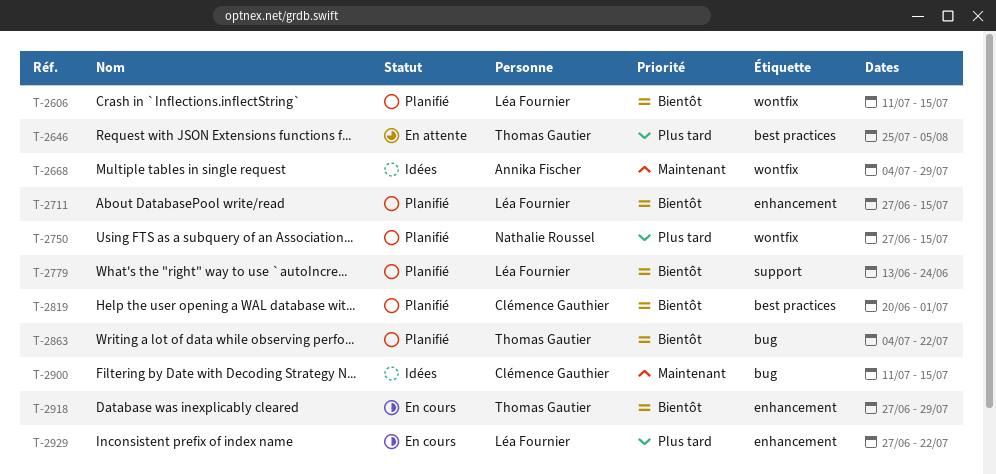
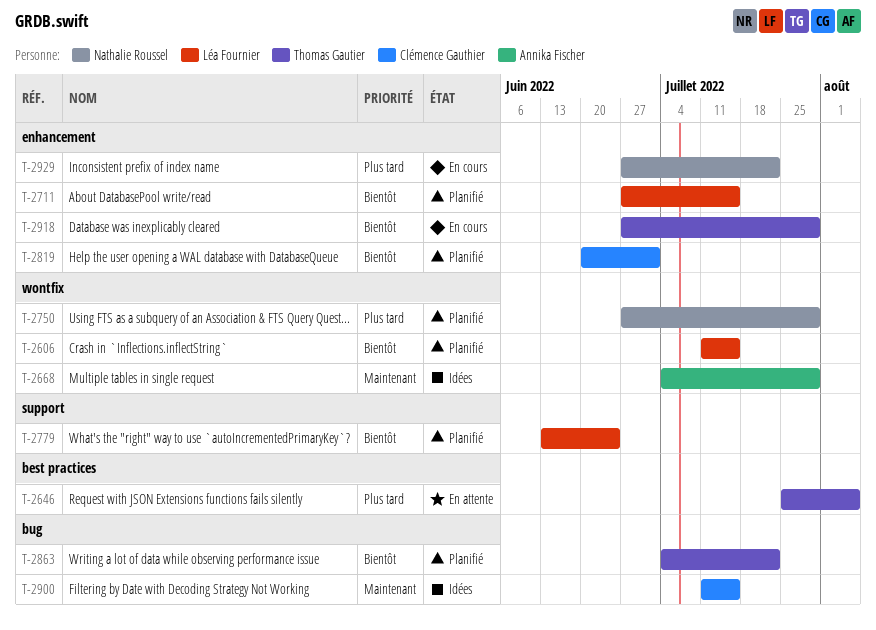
T-2750, due: Jul 15 -> Jul 29
T-2819, label: best practices -> enhancement
T-2929, owner: Léa Fournier -> Nathalie Roussel

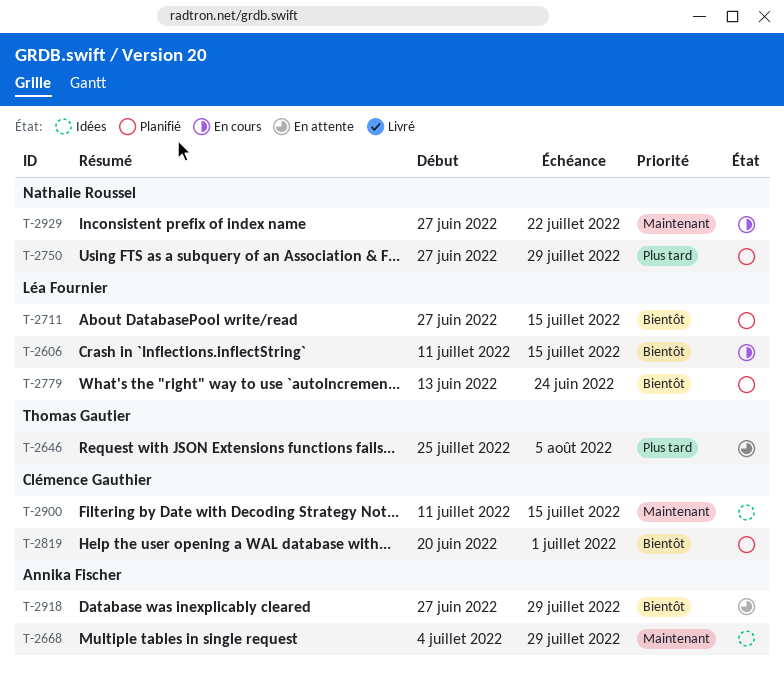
T-2606, status: Planifié -> En cours
T-2863: present -> none
T-2918, status: En cours -> En attente
T-2918, owner: Thomas Gautier -> Annika Fischer
T-2929, priority: Plus tard -> Maintenant

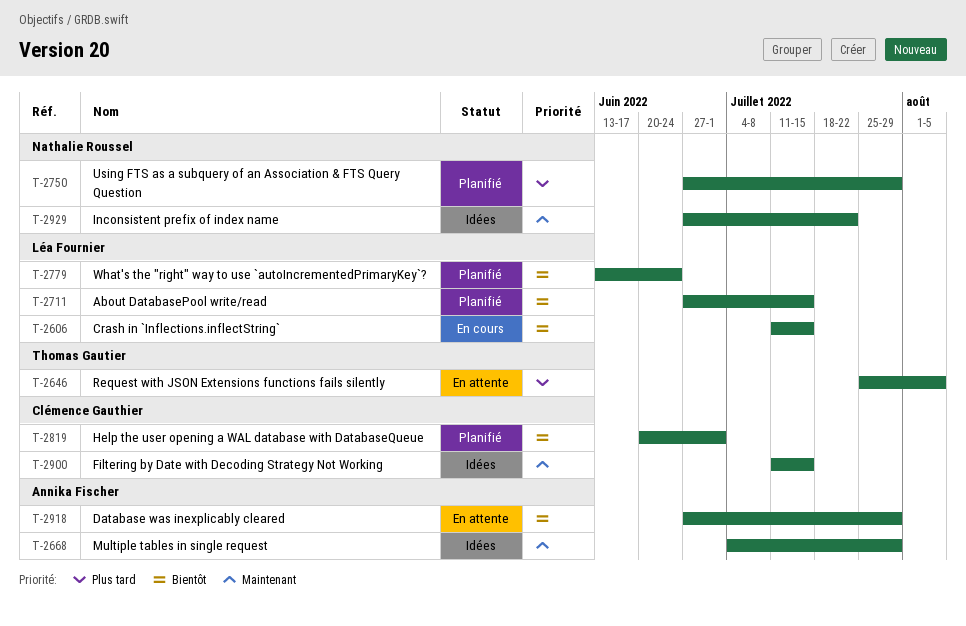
T-2929, status: En cours -> Idées

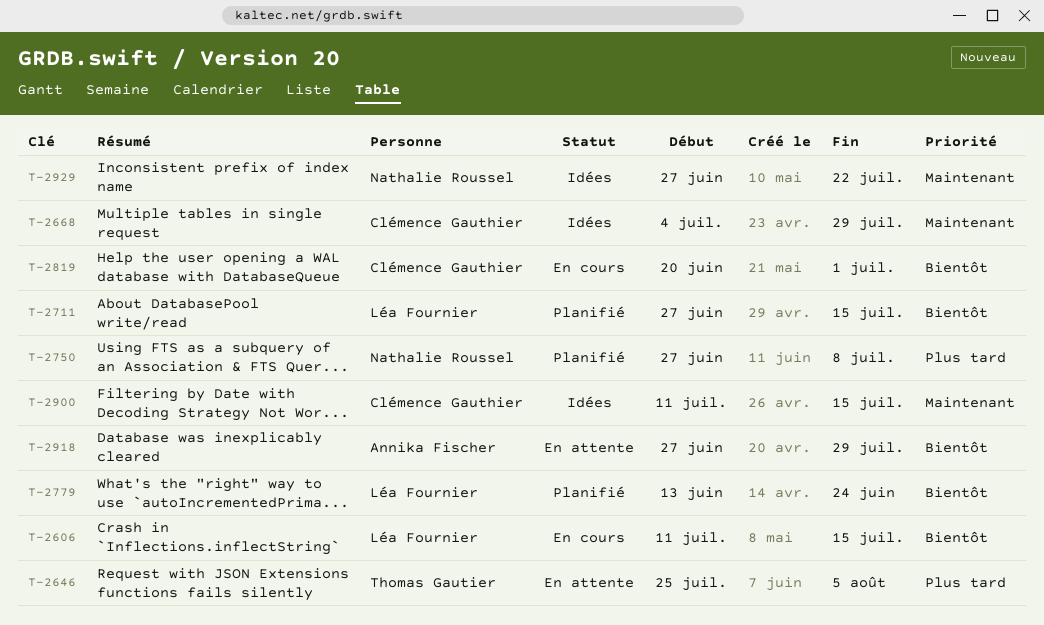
T-2668, owner: Annika Fischer -> Clémence Gauthier
T-2750, due: Jul 29 -> Jul 8
T-2819, status: Planifié -> En cours

